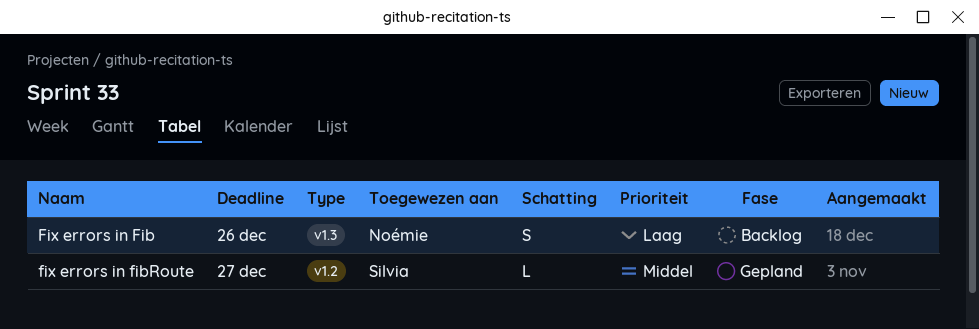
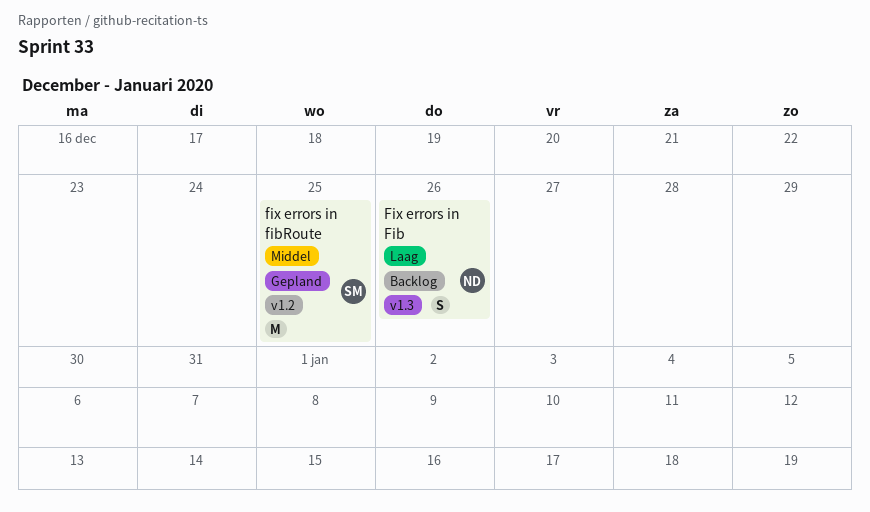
fix errors in fibRoute, estimate: L -> M
fix errors in fibRoute, due: Dec 27 -> Dec 25

